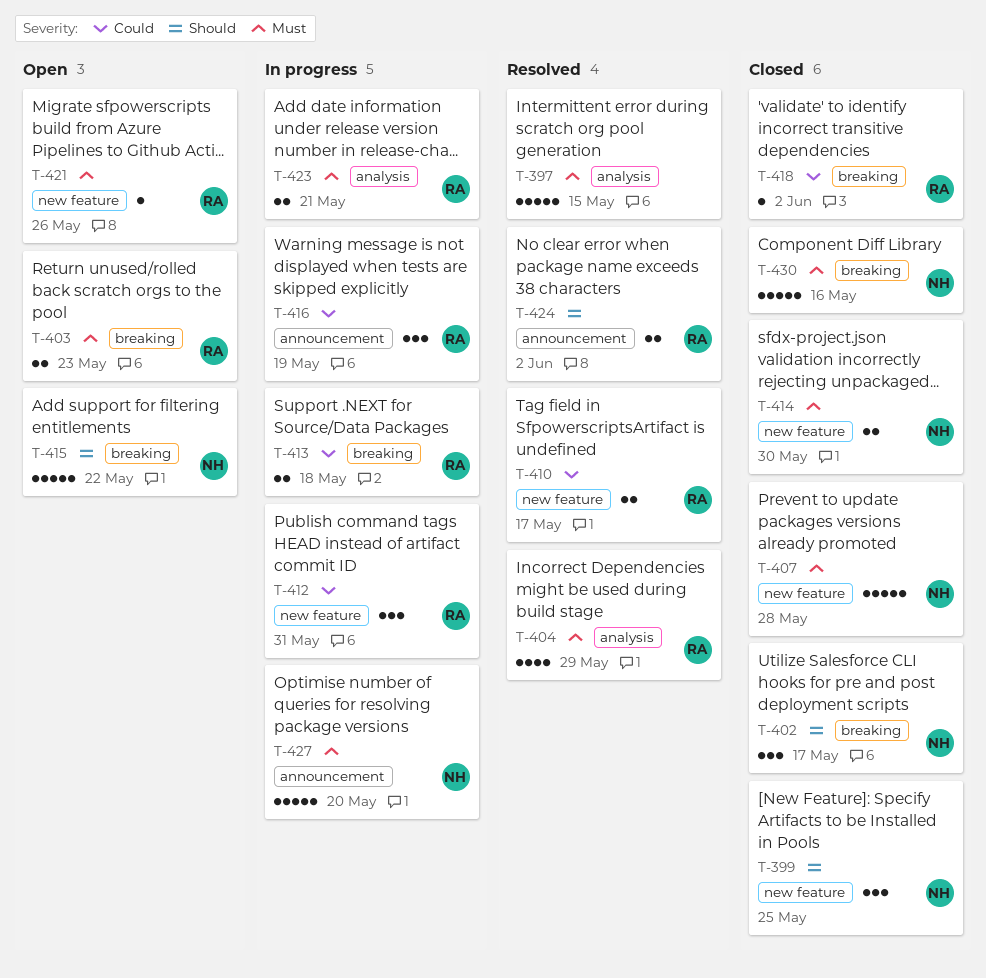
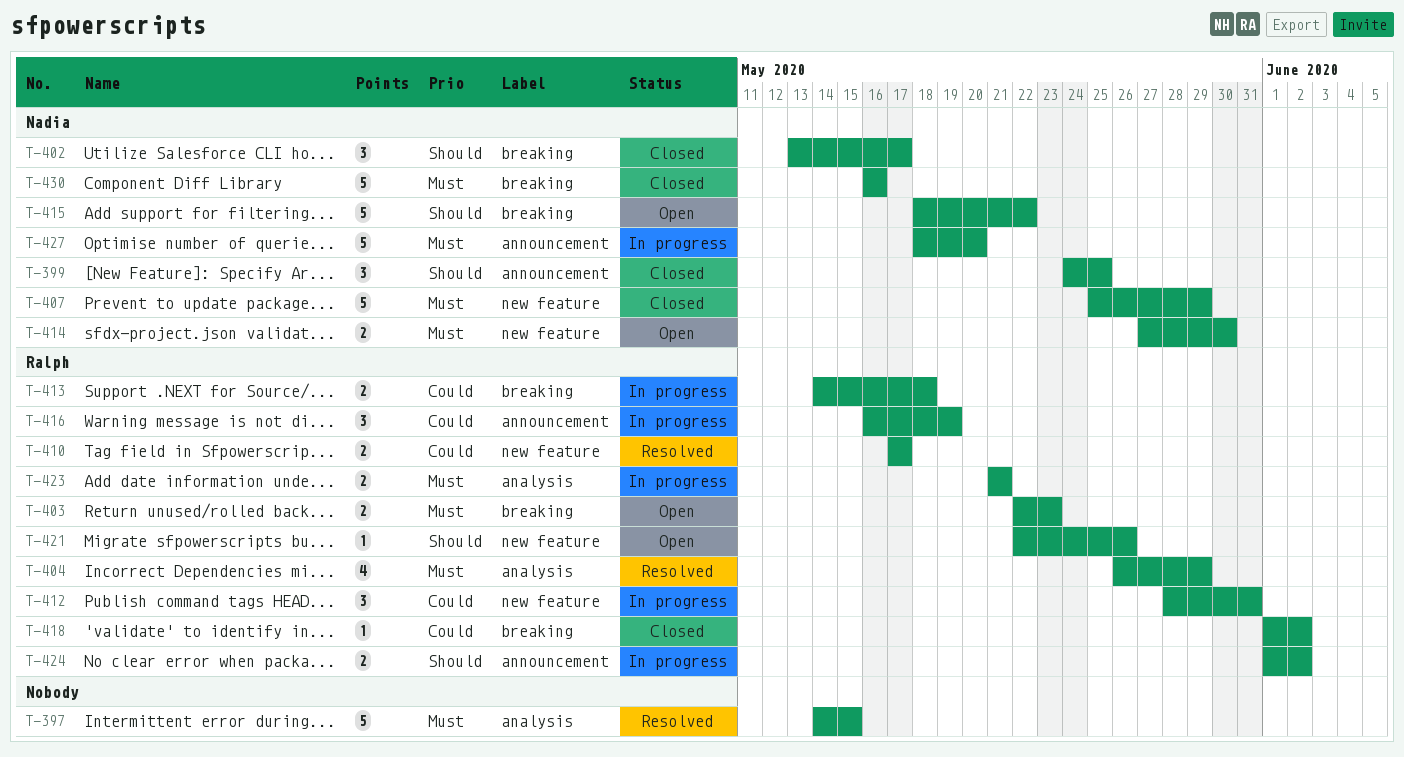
T-399, label: new feature -> announcement
T-407, due: May 28 -> May 29
T-414, status: Closed -> Open
T-421, priority: Must -> Should
T-424, status: Resolved -> In progress

